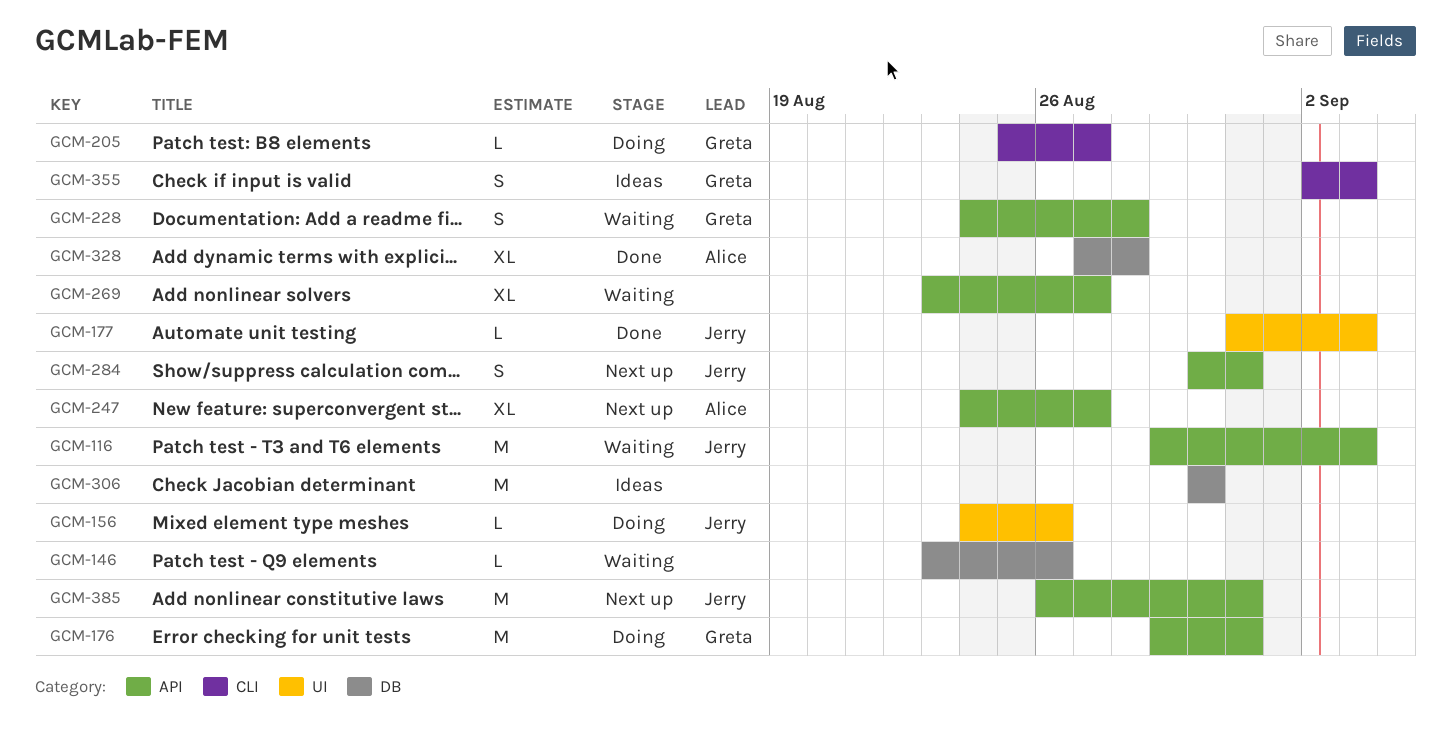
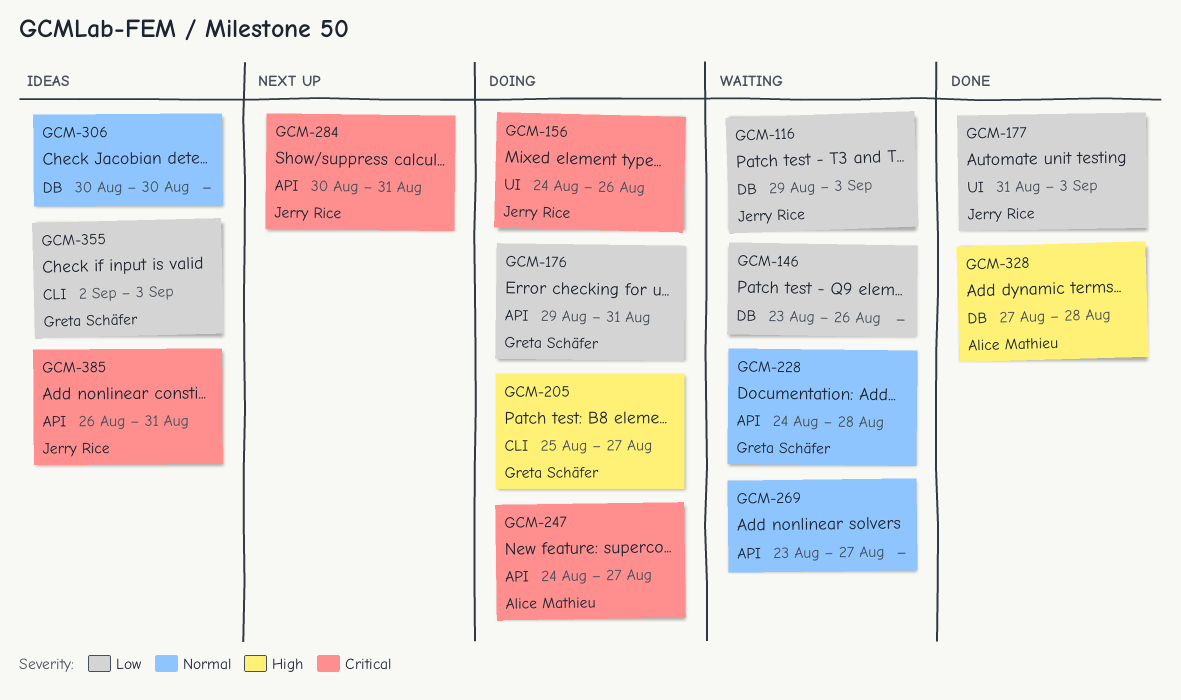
GCM-116, label: API -> DB
GCM-247, status: Next up -> Doing
GCM-385, status: Next up -> Ideas

